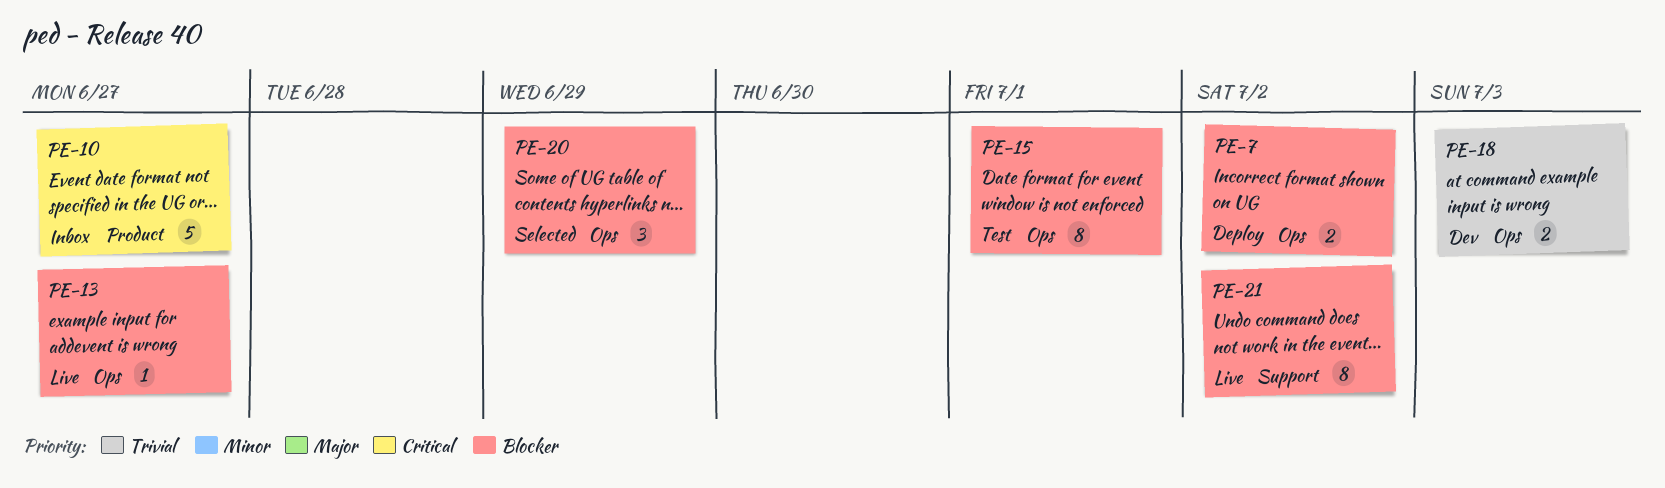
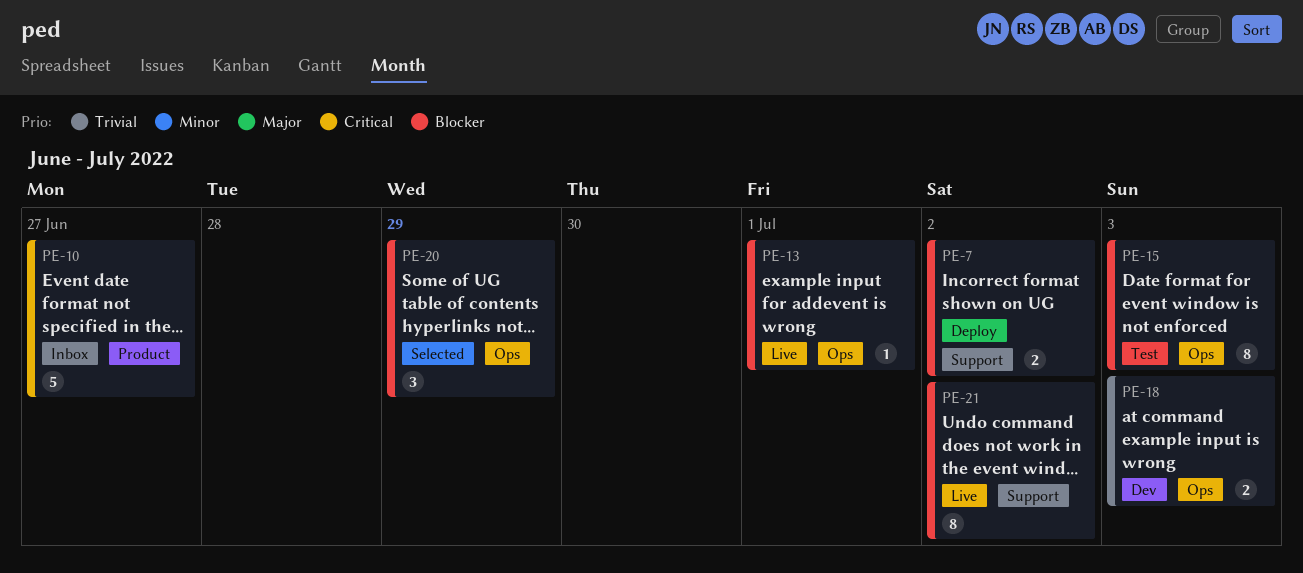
PE-7, label: Ops -> Support
PE-13, due: Jun 27 -> Jul 1
PE-15, due: Jul 1 -> Jul 3

